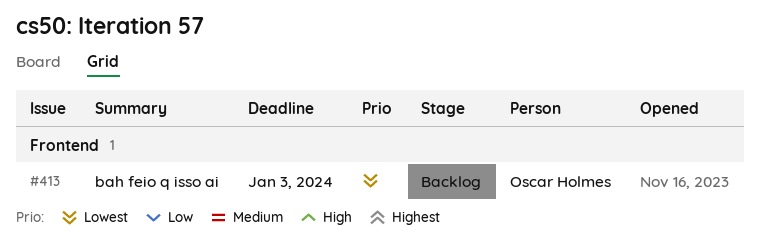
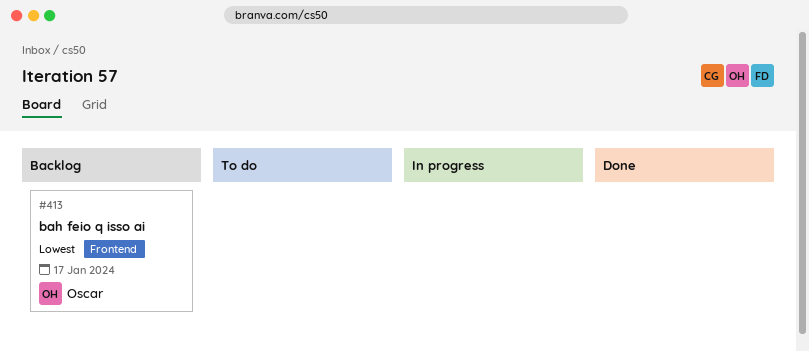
#413, due: Jan 3 -> Jan 17

